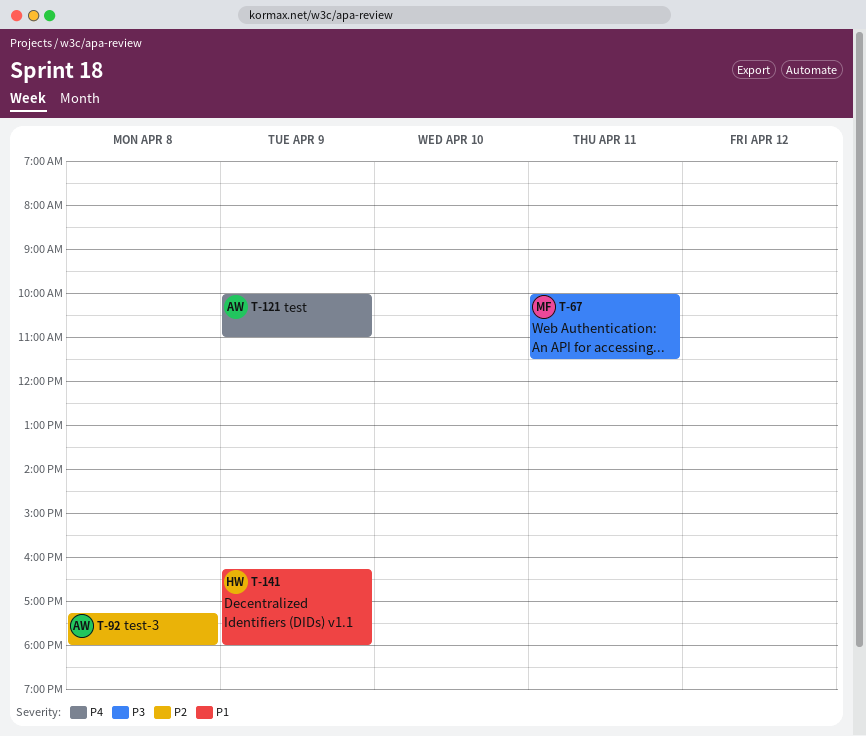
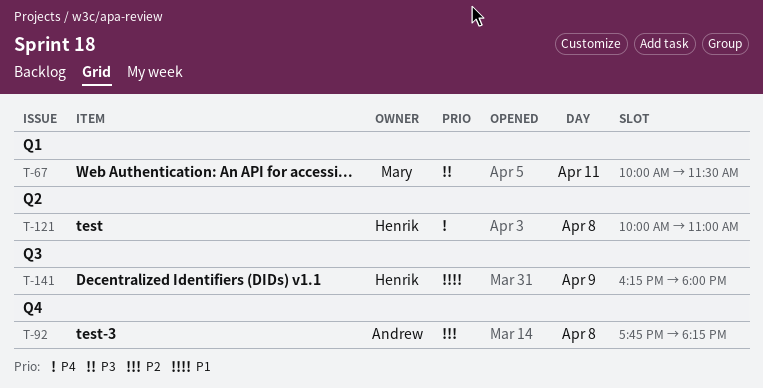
T-92, begins: 17:15 -> 17:45
T-92, ends: 18:00 -> 18:15
T-121, owner: Andrew -> Henrik
T-121, day: Apr 9 -> Apr 8

